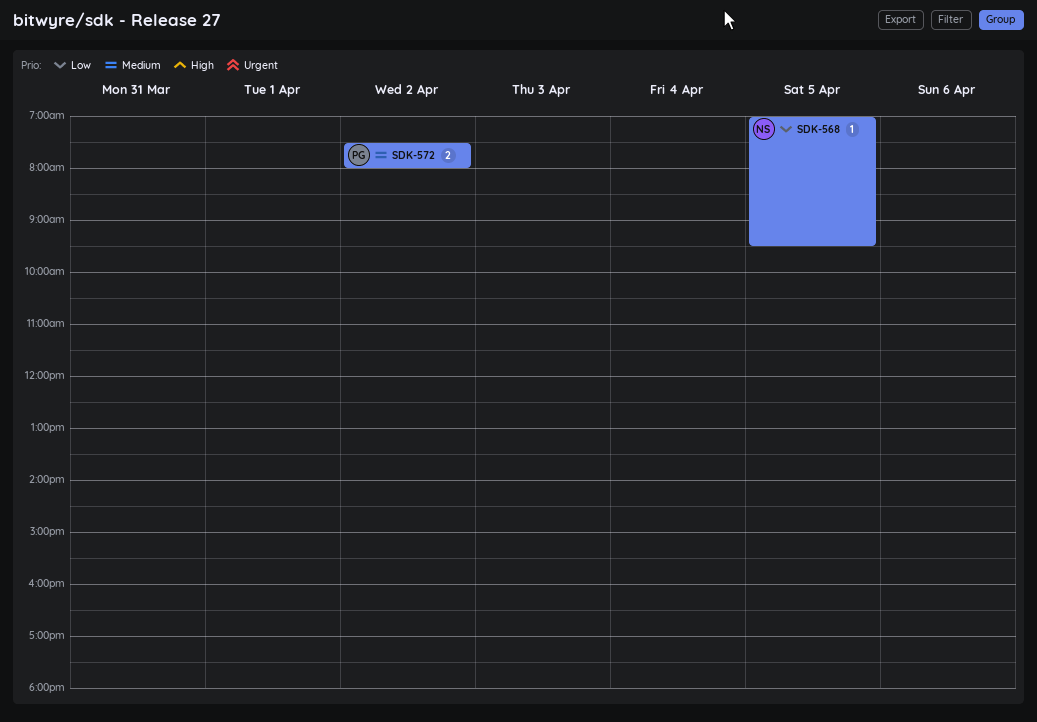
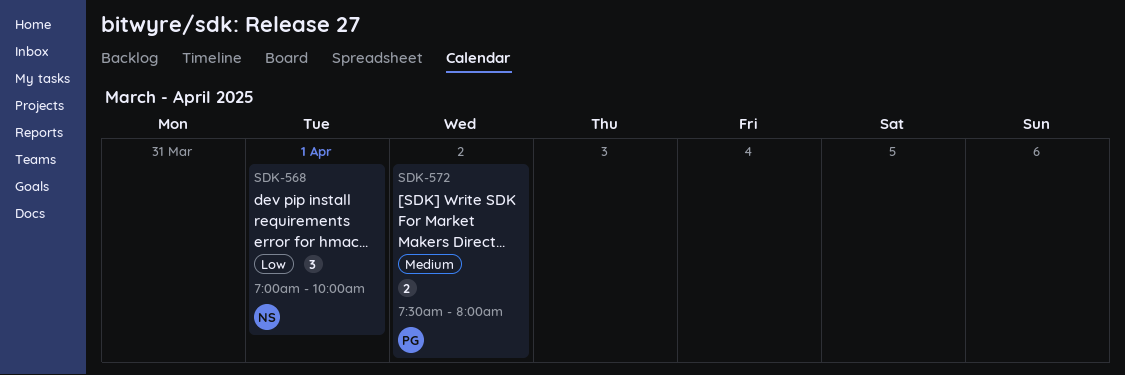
SDK-568, estimate: 1 -> 3
SDK-568, day: Apr 5 -> Apr 1
SDK-568, ends: 09:30 -> 10:00

